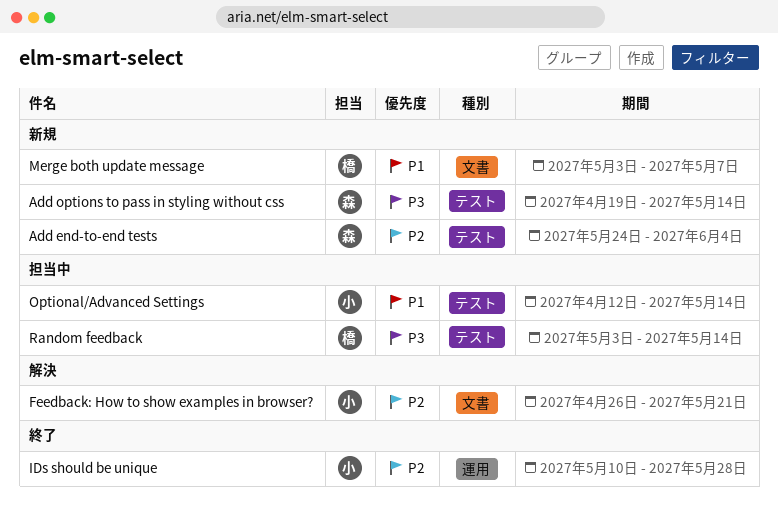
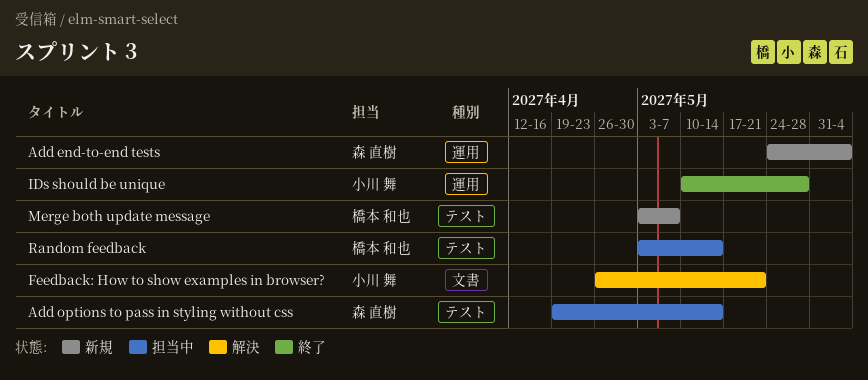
Add end-to-end tests, label: テスト -> 運用
Add options to pass in styling without css, status: 新規 -> 担当中
Merge both update message, label: 文書 -> テスト
Optional/Advanced Settings: present -> none

